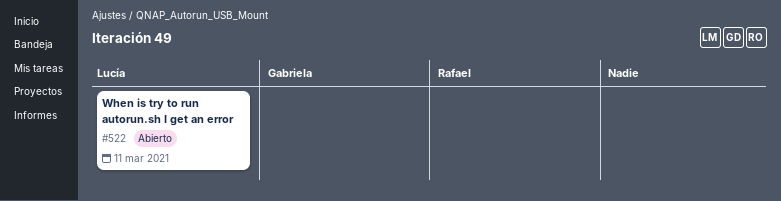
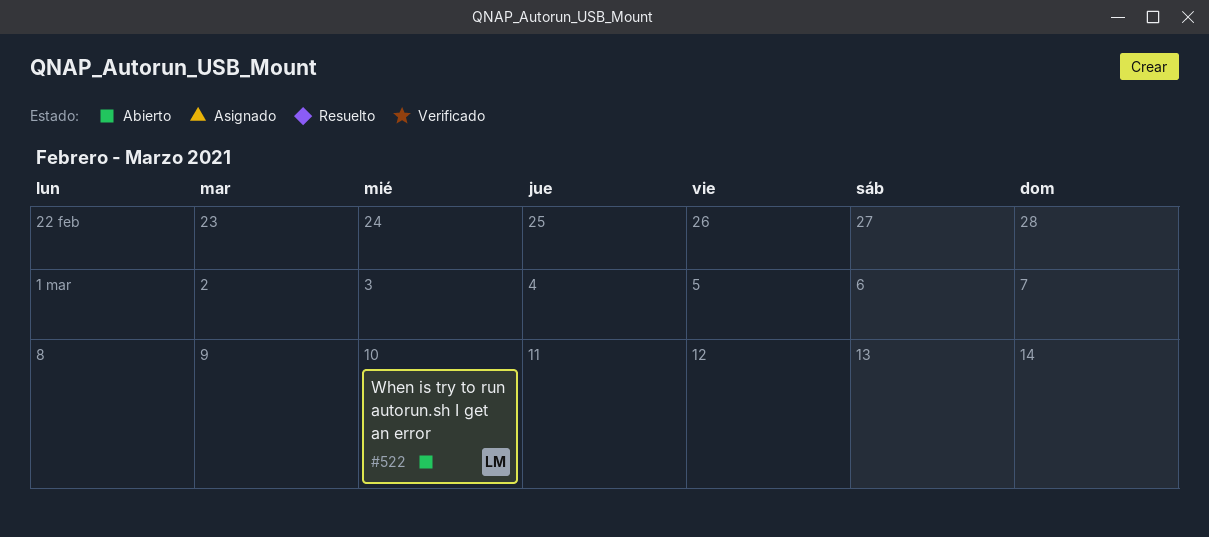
#522, due: Mar 11 -> Mar 10

